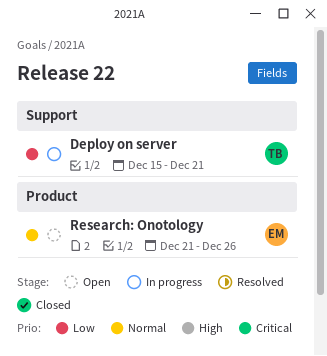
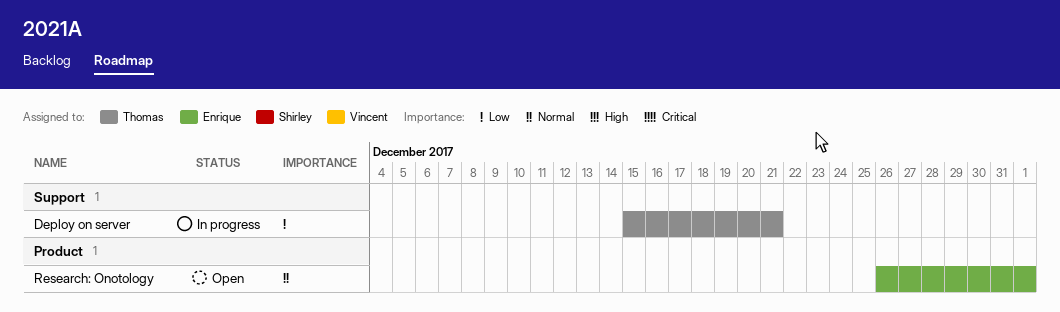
Research: Onotology, start: Dec 21 -> Dec 26
Research: Onotology, due: Dec 26 -> Jan 1

